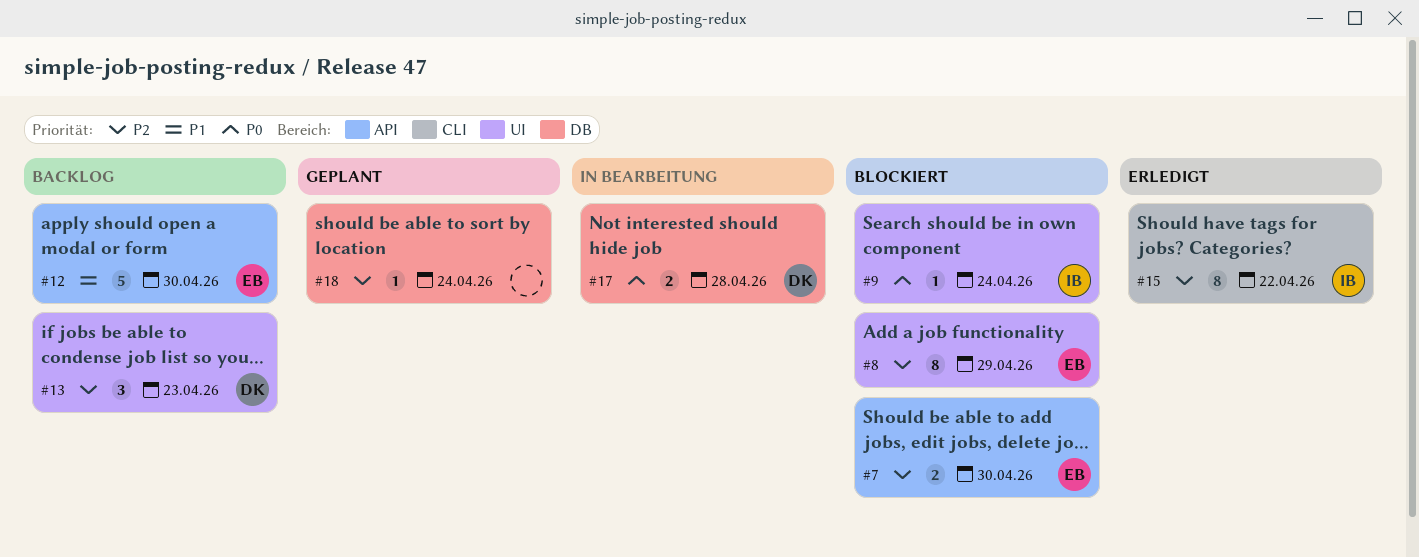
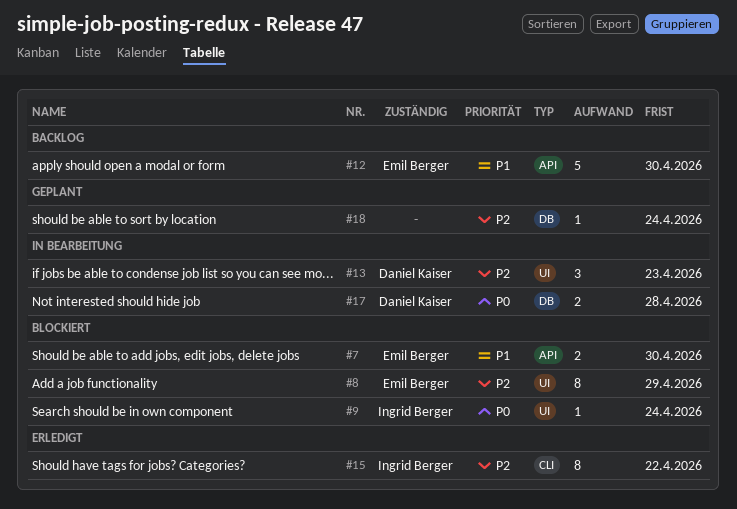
#7, priority: P2 -> P1
#13, status: Backlog -> In Bearbeitung

